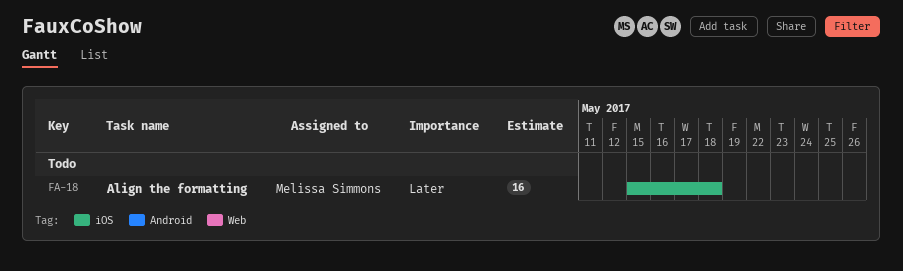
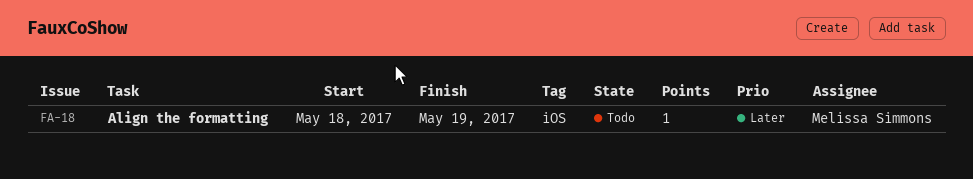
FA-18, estimate: 16 -> 1
FA-18, start: May 15 -> May 18
FA-18, due: May 18 -> May 19

